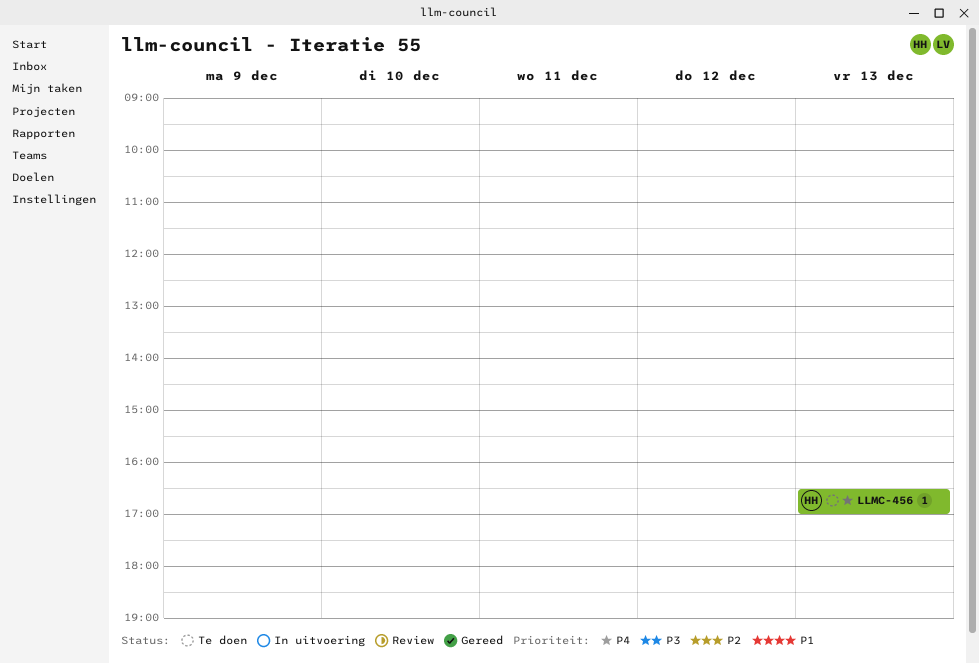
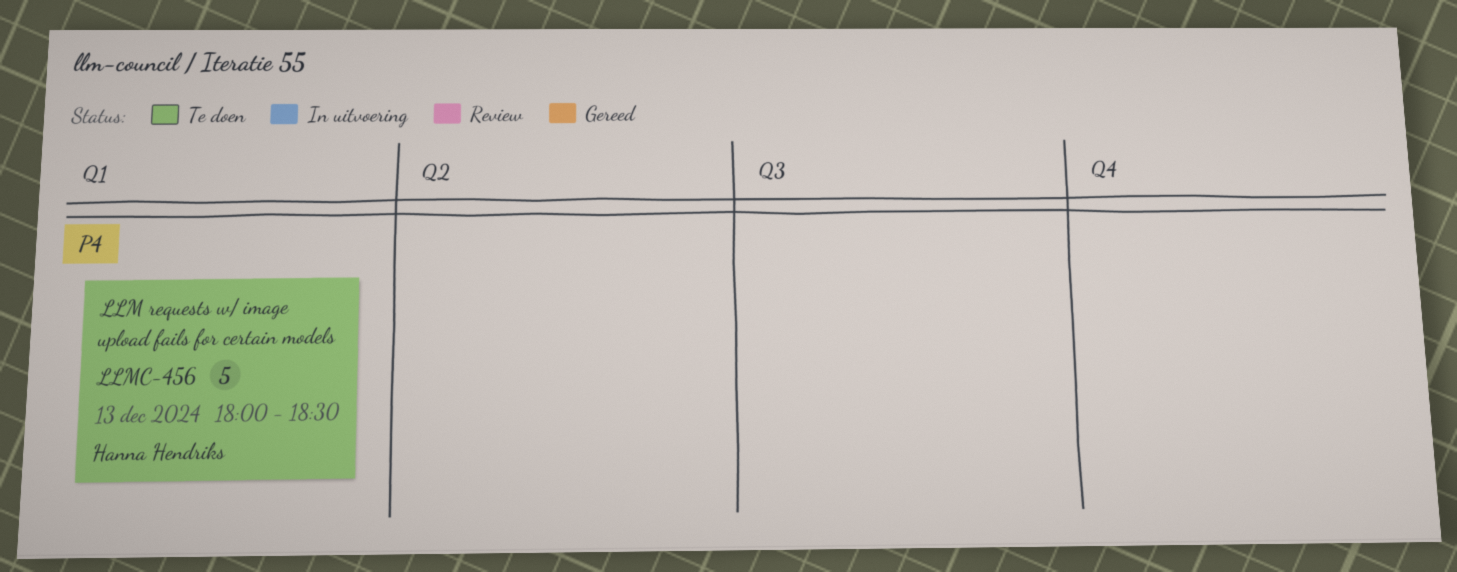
LLMC-456, estimate: 1 -> 5
LLMC-456, begins: 16:30 -> 18:00
LLMC-456, ends: 17:00 -> 18:30

